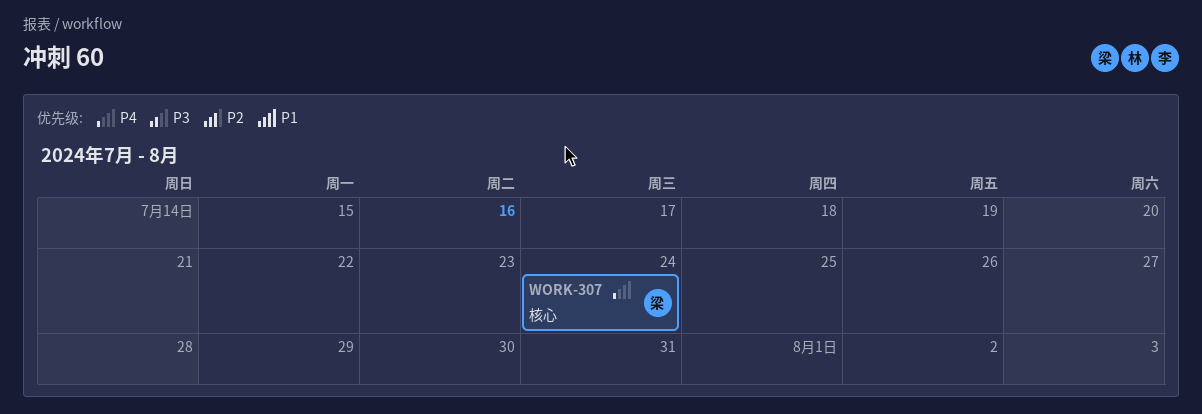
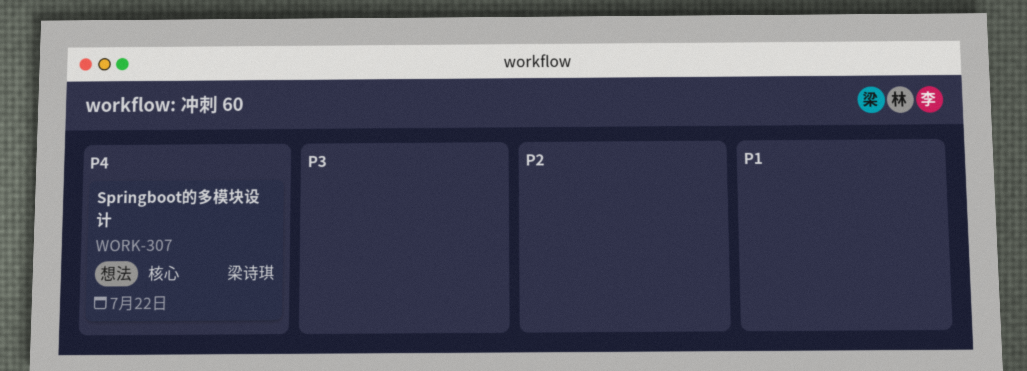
WORK-307, due: Jul 24 -> Jul 22

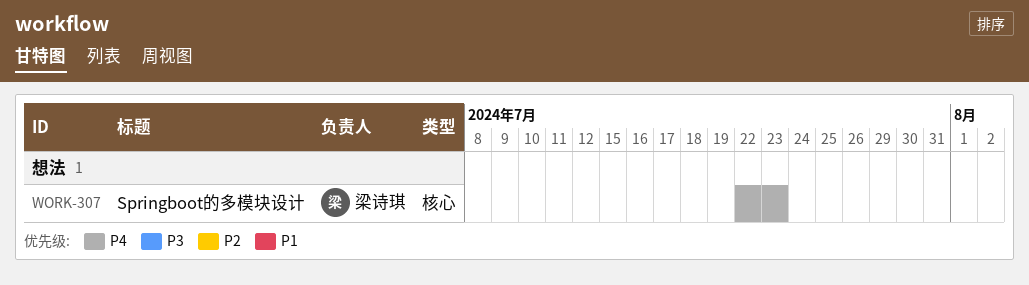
WORK-307, due: Jul 22 -> Jul 23

